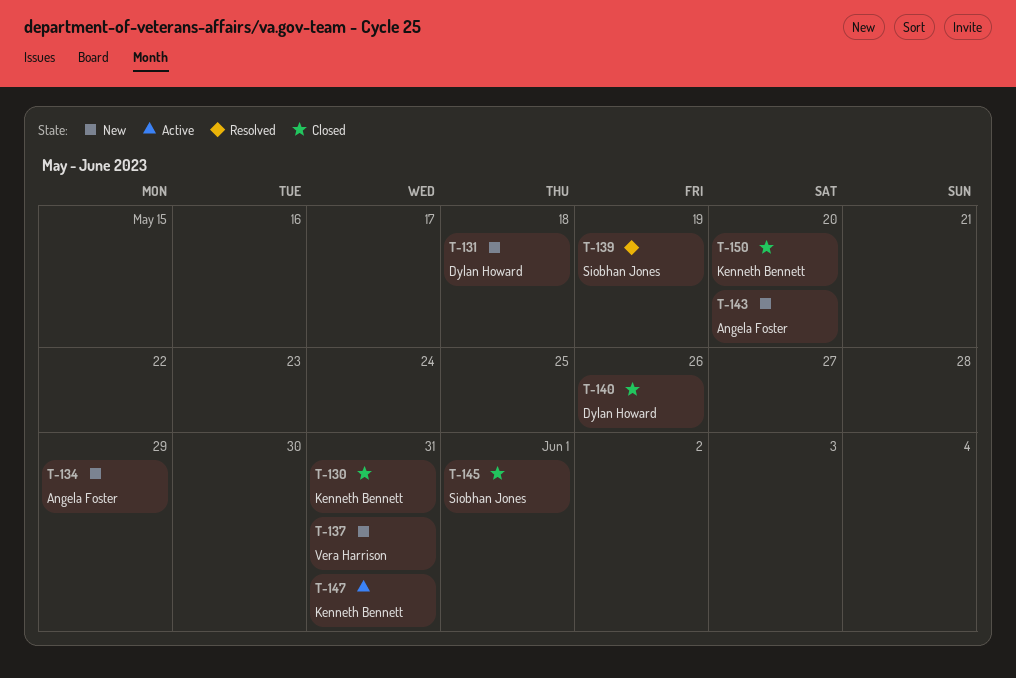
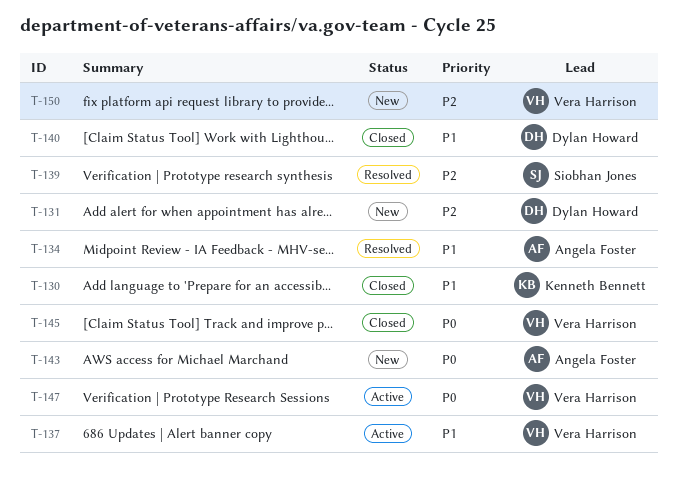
T-134, status: New -> Resolved
T-137, status: New -> Active
T-145, owner: Siobhan Jones -> Vera Harrison
T-147, owner: Kenneth Bennett -> Vera Harrison
T-150, status: Closed -> New
T-150, owner: Kenneth Bennett -> Vera Harrison

